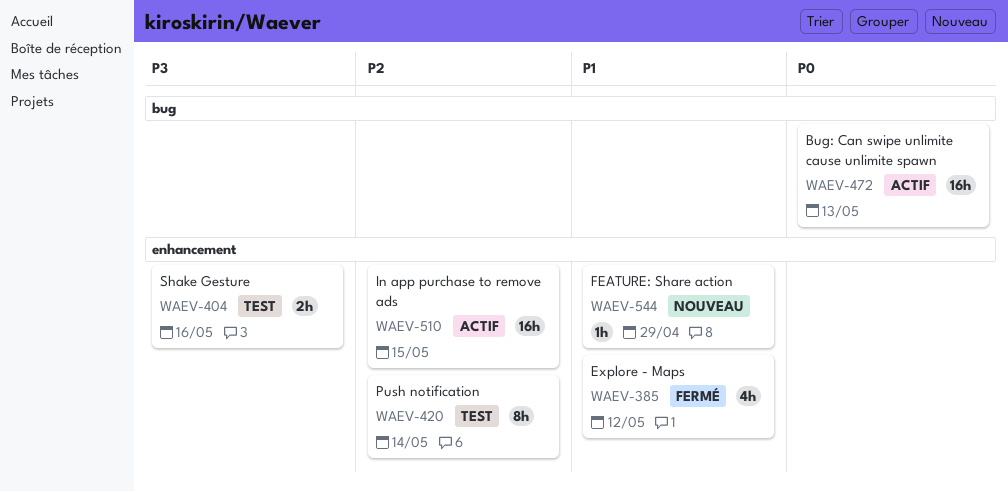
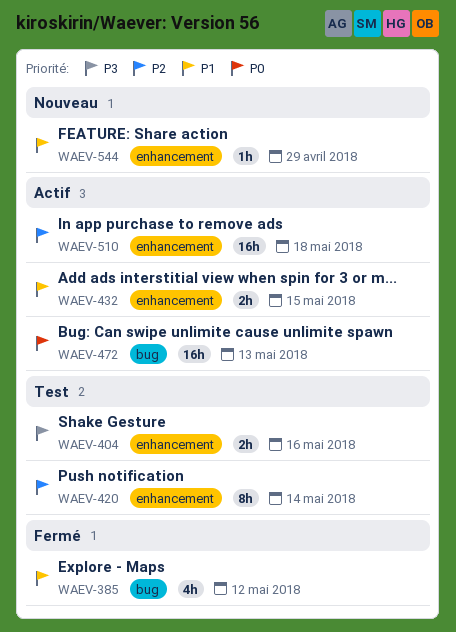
WAEV-385, label: enhancement -> bug
WAEV-432: none -> present
WAEV-510, due: May 15 -> May 18

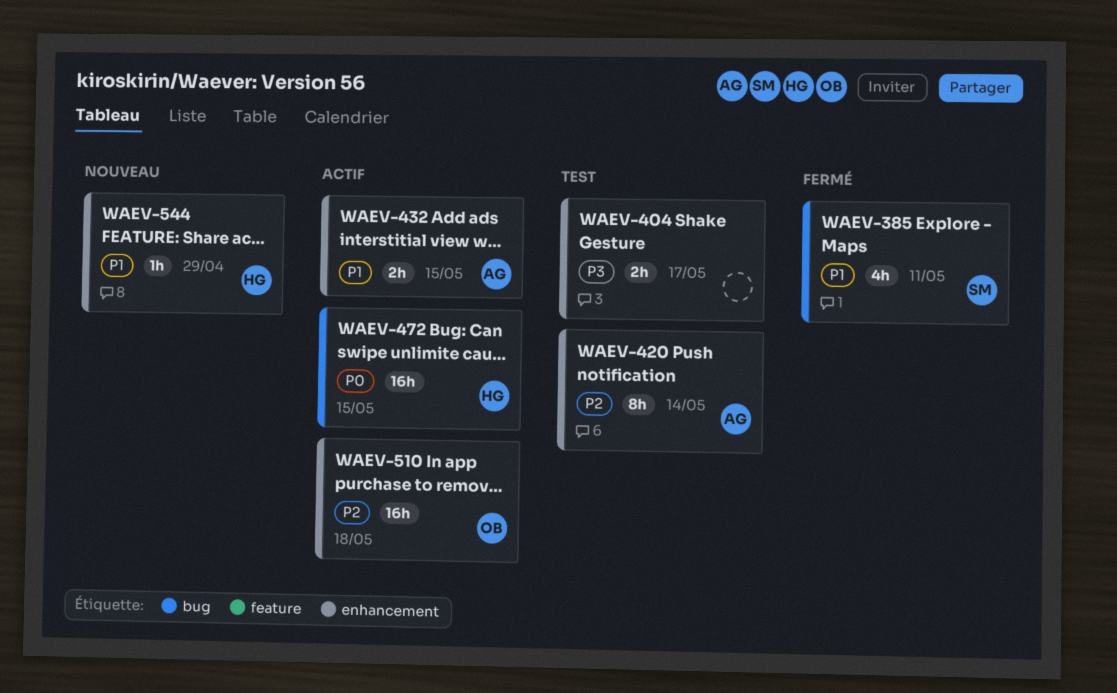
WAEV-385, due: May 12 -> May 11
WAEV-404, due: May 16 -> May 17
WAEV-472, due: May 13 -> May 15

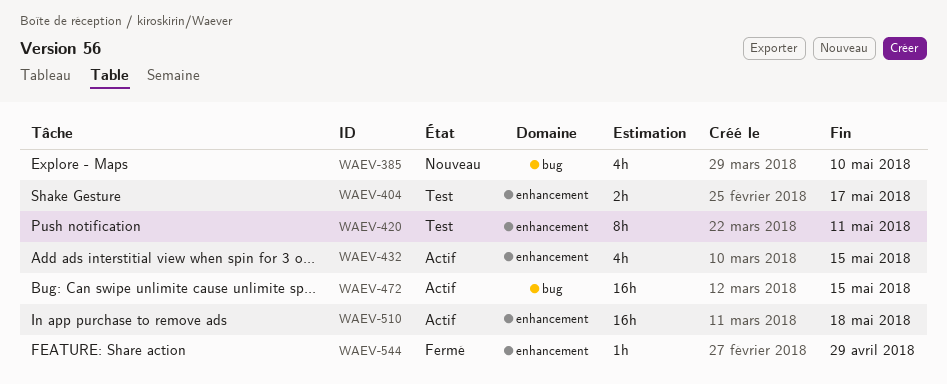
WAEV-385, status: Fermé -> Nouveau
WAEV-385, due: May 11 -> May 10
WAEV-420, due: May 14 -> May 11
WAEV-432, estimate: 2h -> 4h
WAEV-544, status: Nouveau -> Fermé

